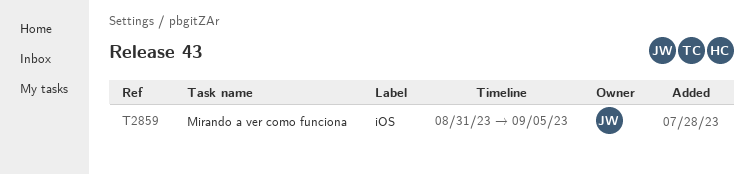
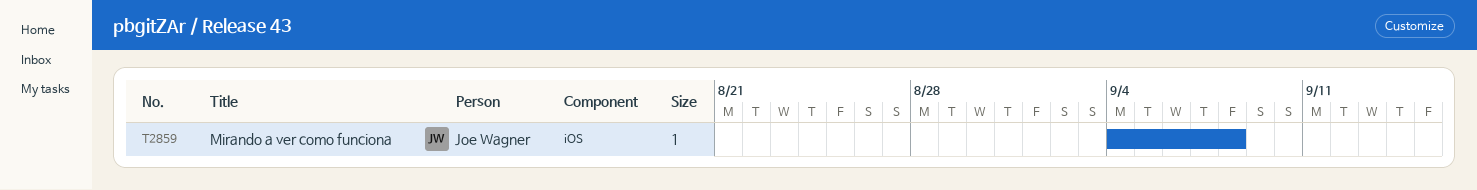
T2859, start: Aug 31 -> Sep 4
T2859, due: Sep 5 -> Sep 8

